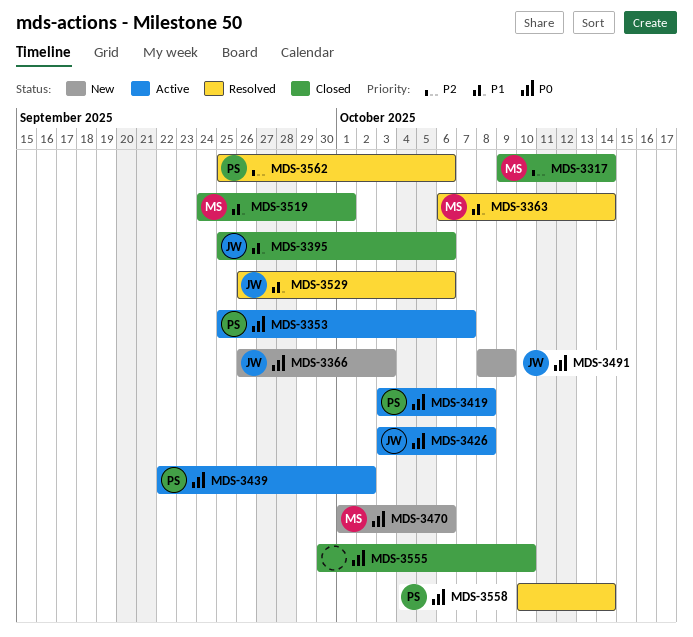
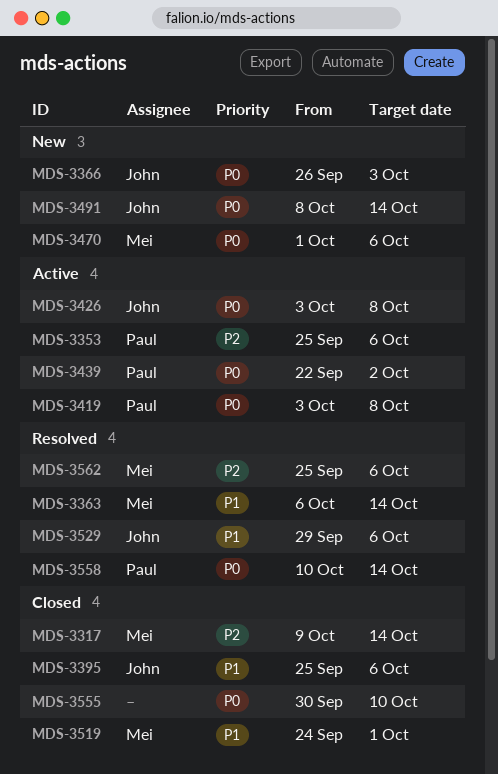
MDS-3353, priority: P0 -> P2
MDS-3353, due: Oct 7 -> Oct 6
MDS-3491, due: Oct 9 -> Oct 14
MDS-3529, start: Sep 26 -> Sep 29
MDS-3562, owner: Paul -> Mei

